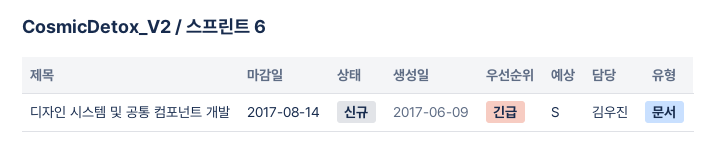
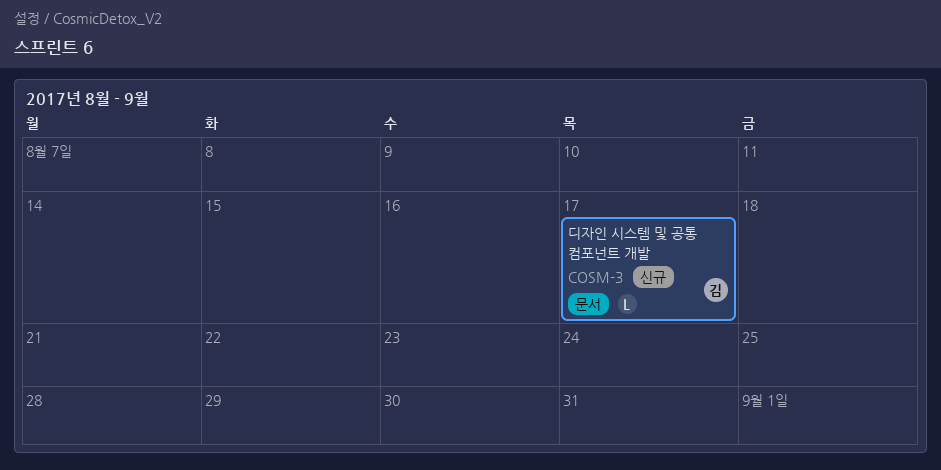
디자인 시스템 및 공통 컴포넌트 개발, estimate: S -> L
디자인 시스템 및 공통 컴포넌트 개발, due: Aug 14 -> Aug 17

